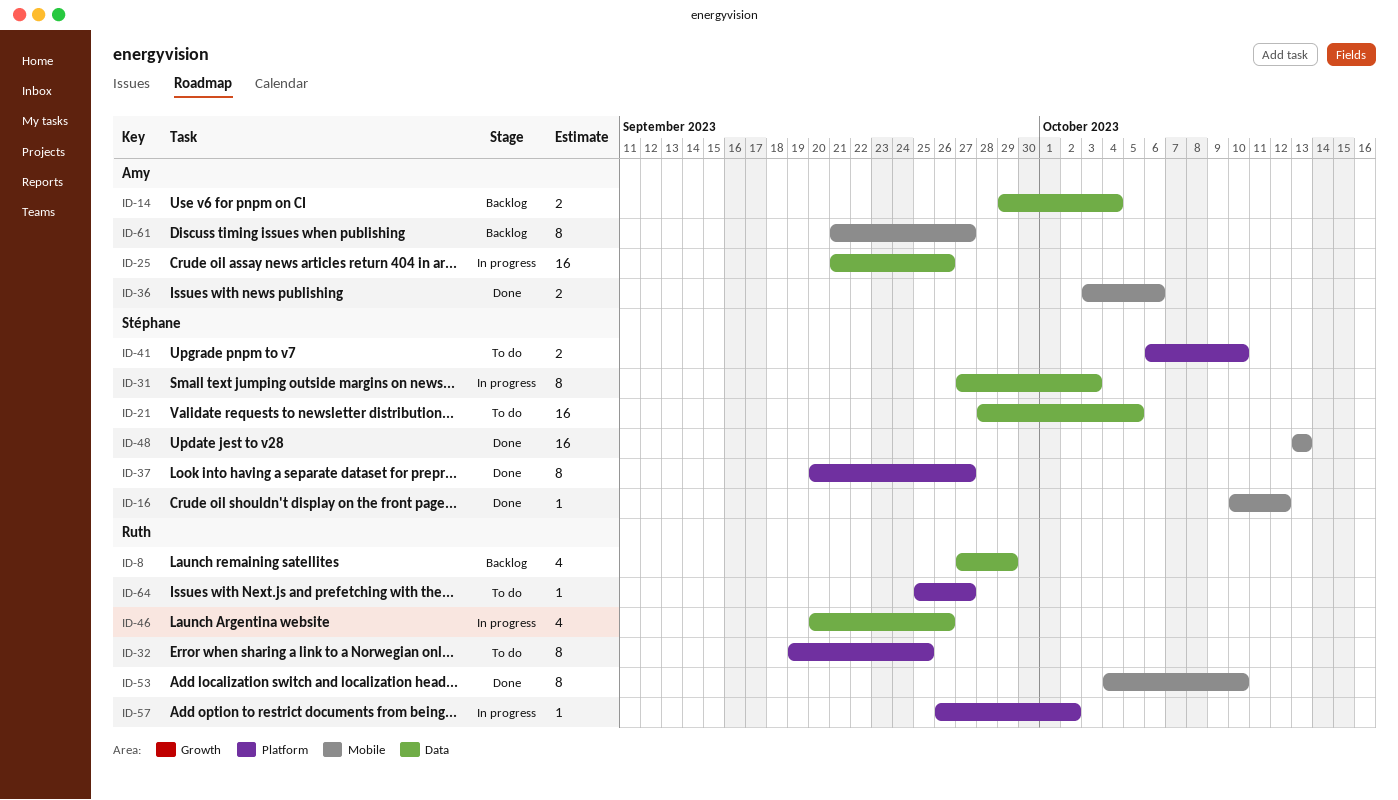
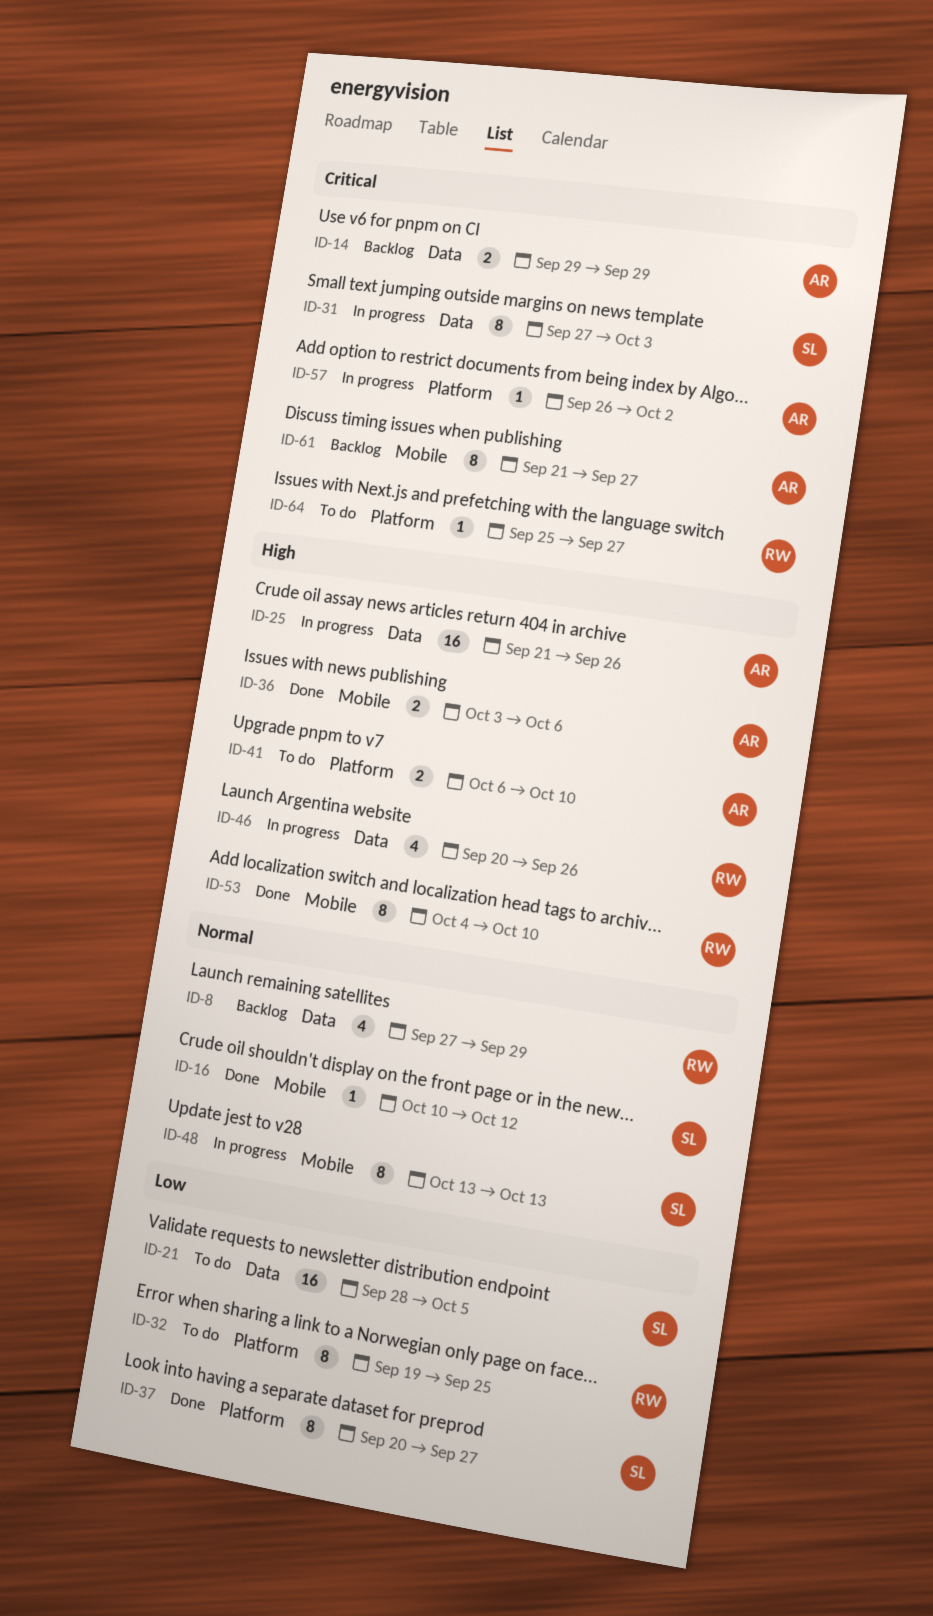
ID-14, due: Oct 4 -> Sep 29
ID-41, owner: Stéphane -> Amy
ID-48, status: Done -> In progress
ID-48, estimate: 16 -> 8
ID-57, owner: Ruth -> Amy

